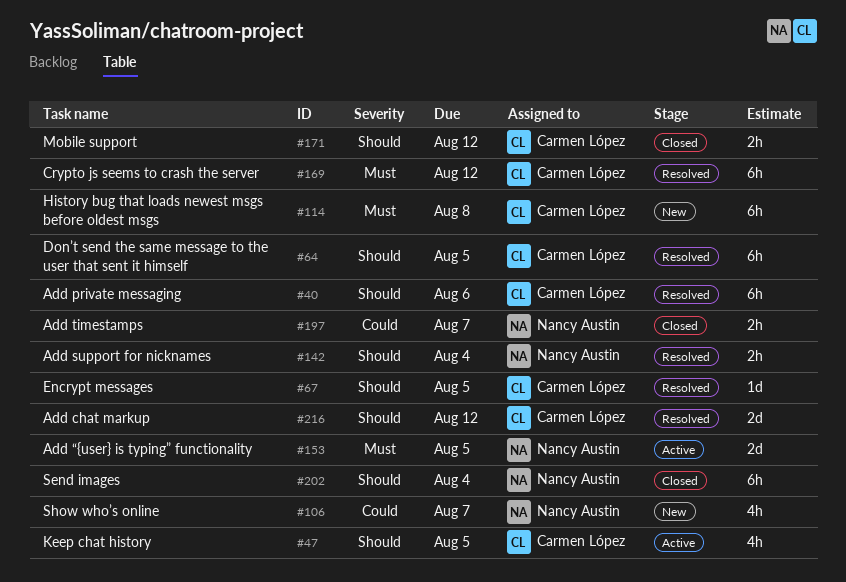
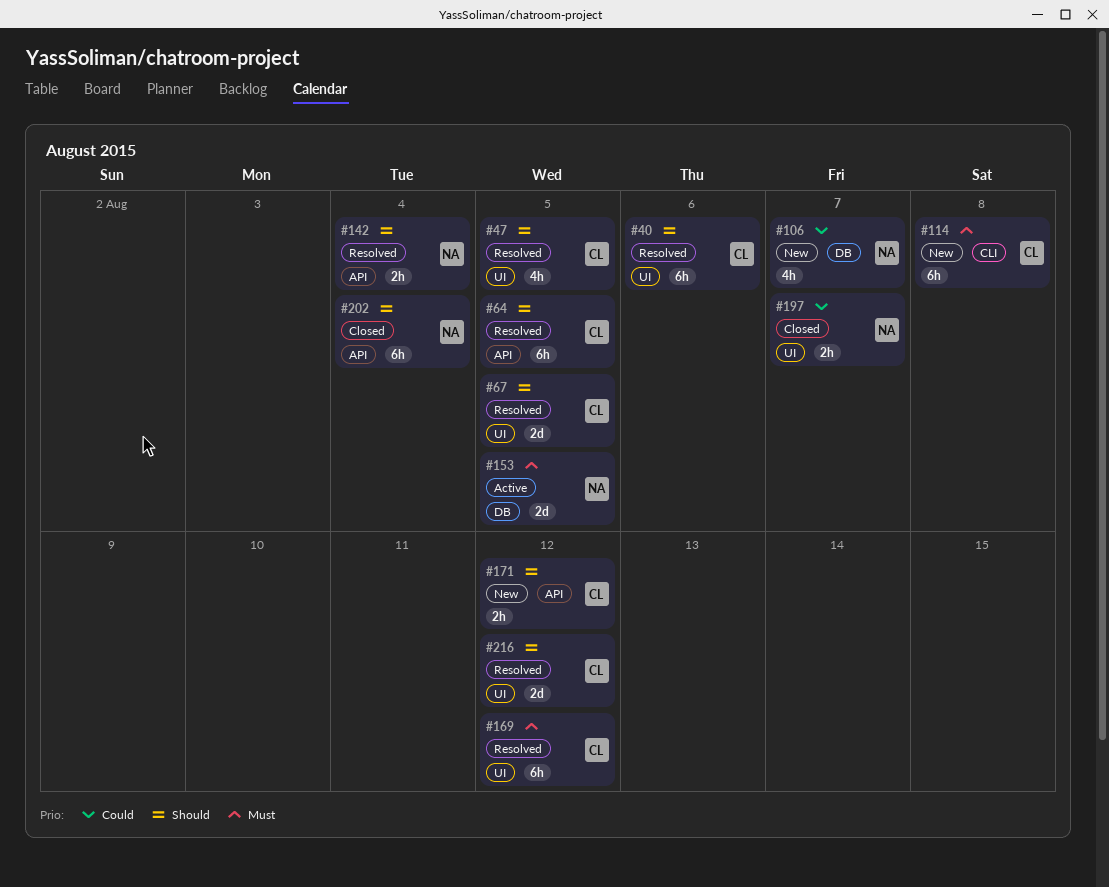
#47, status: Active -> Resolved
#67, estimate: 1d -> 2d
#171, status: Closed -> New

